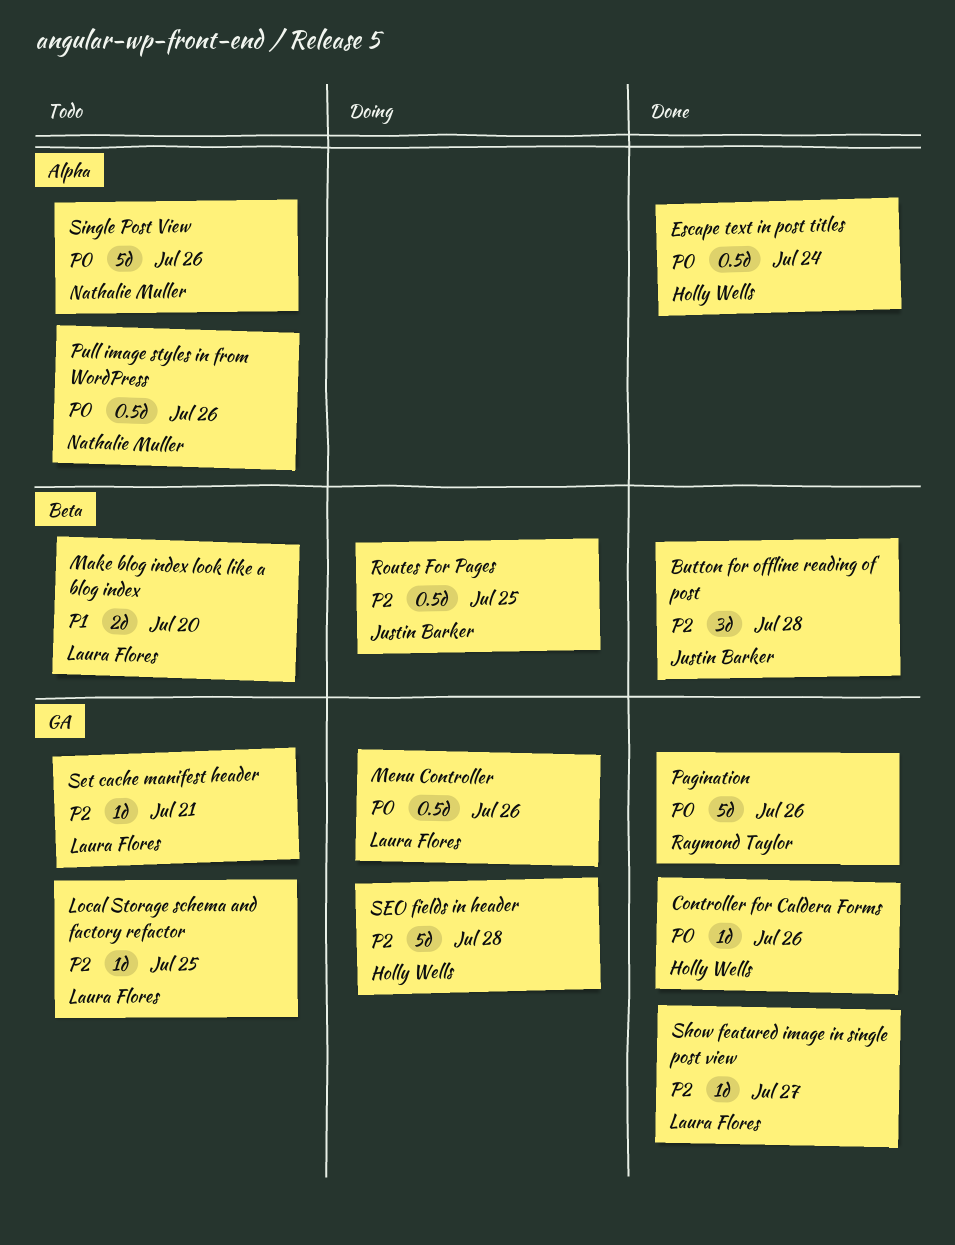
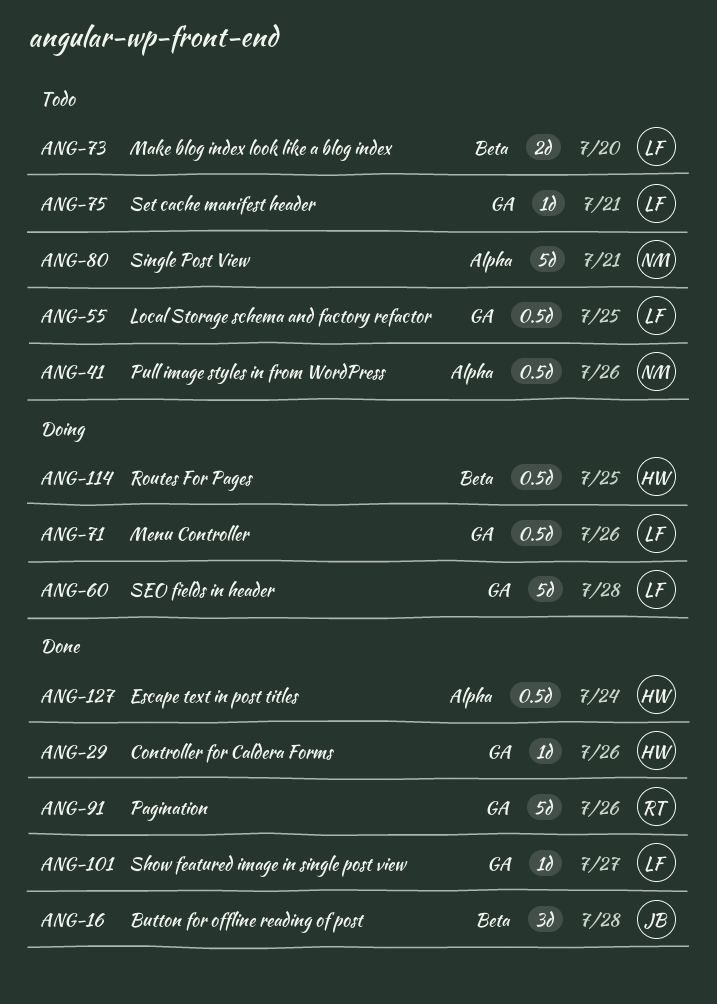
Local Storage schema and factory refactor, estimate: 1d -> 0.5d
Routes For Pages, owner: Justin Barker -> Holly Wells
SEO fields in header, owner: Holly Wells -> Laura Flores
Single Post View, due: Jul 26 -> Jul 21

